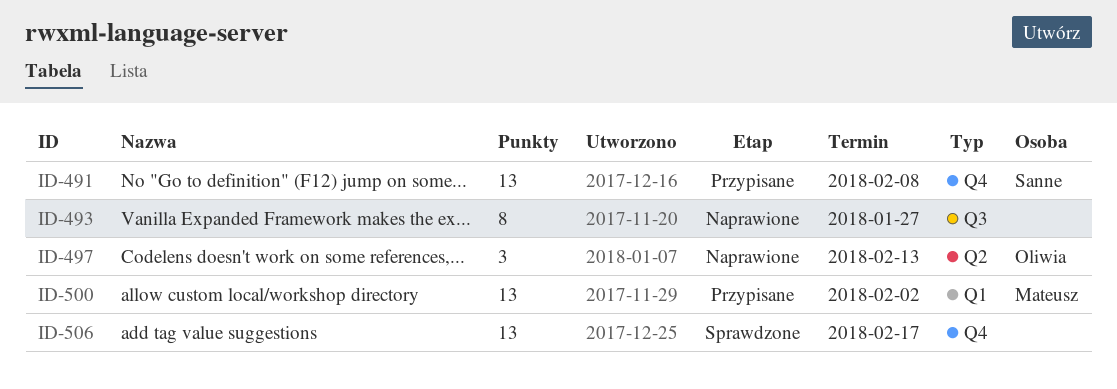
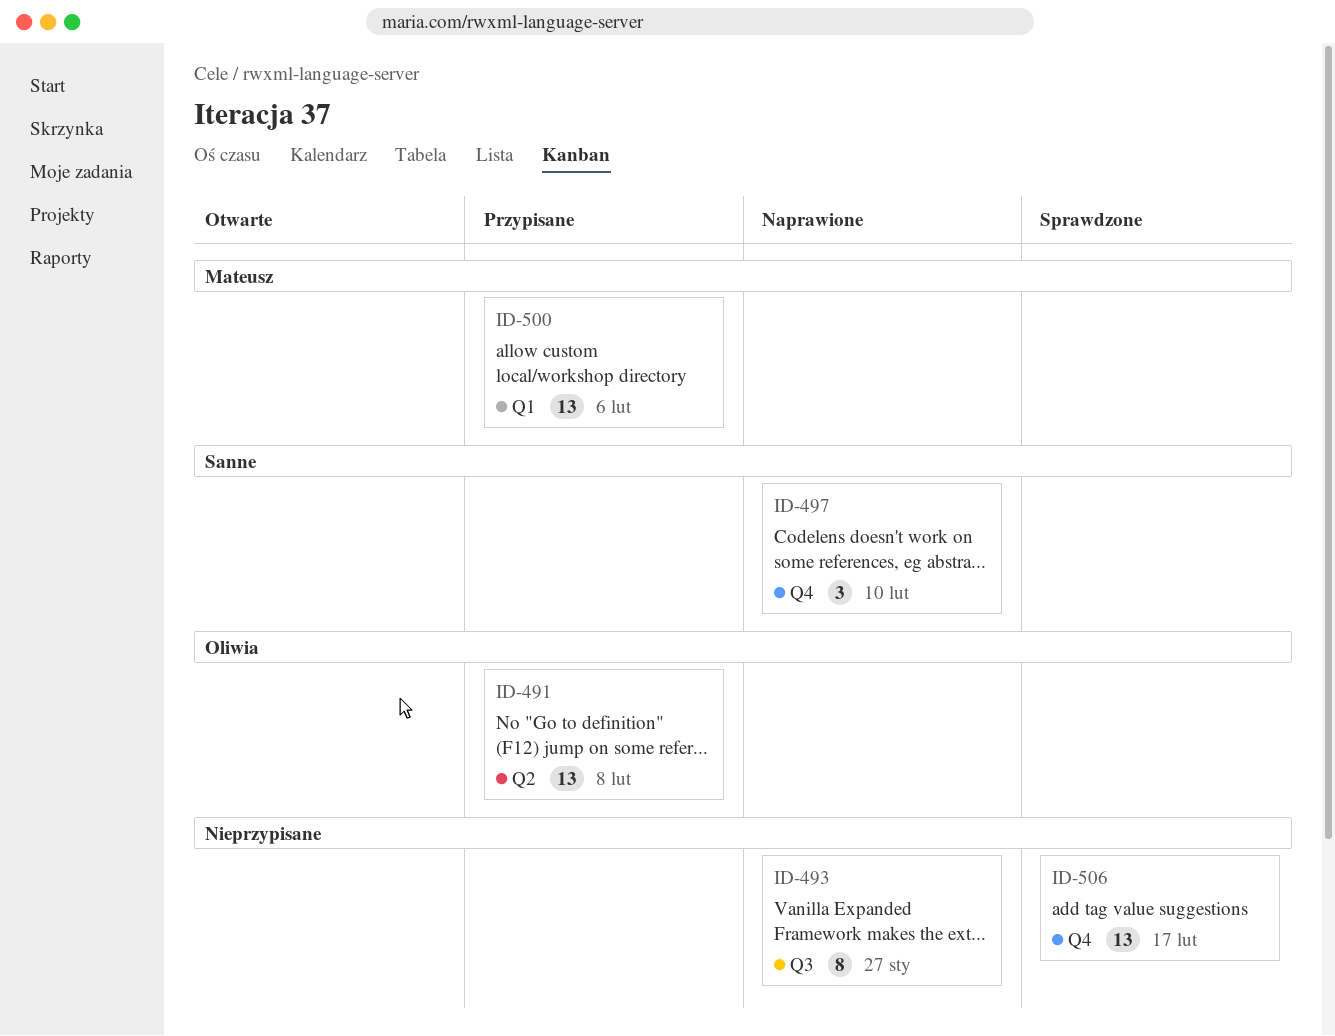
ID-491, owner: Sanne -> Oliwia
ID-491, label: Q4 -> Q2
ID-497, owner: Oliwia -> Sanne
ID-497, label: Q2 -> Q4
ID-497, due: Feb 13 -> Feb 10
ID-500, due: Feb 2 -> Feb 6

